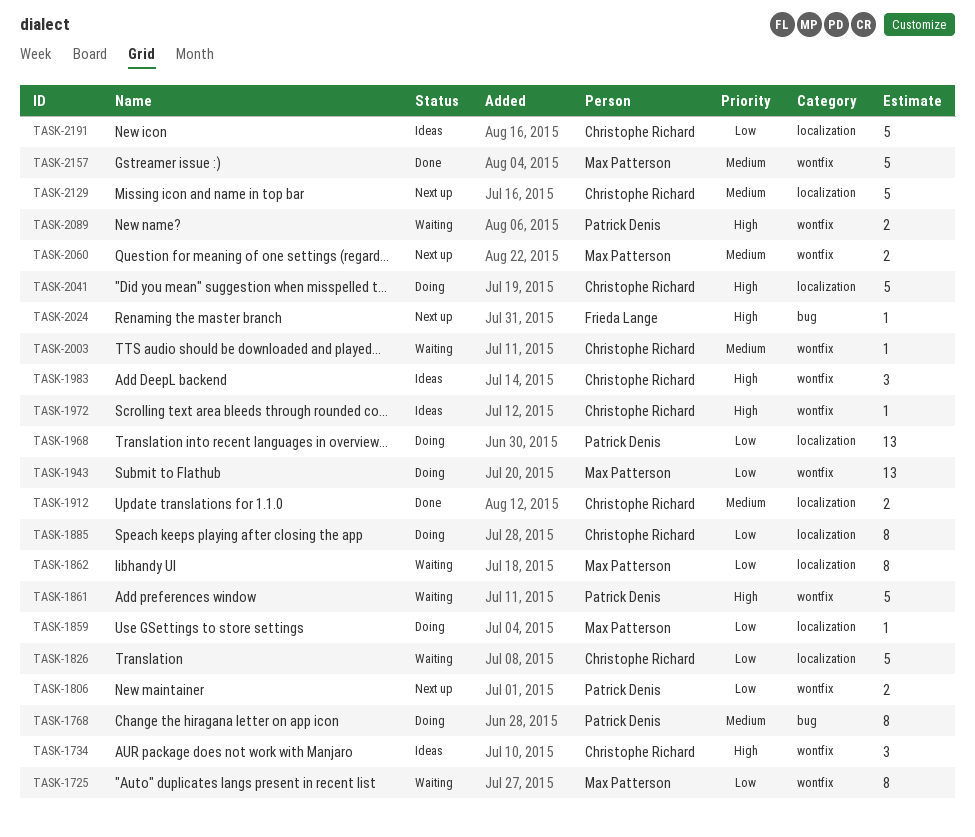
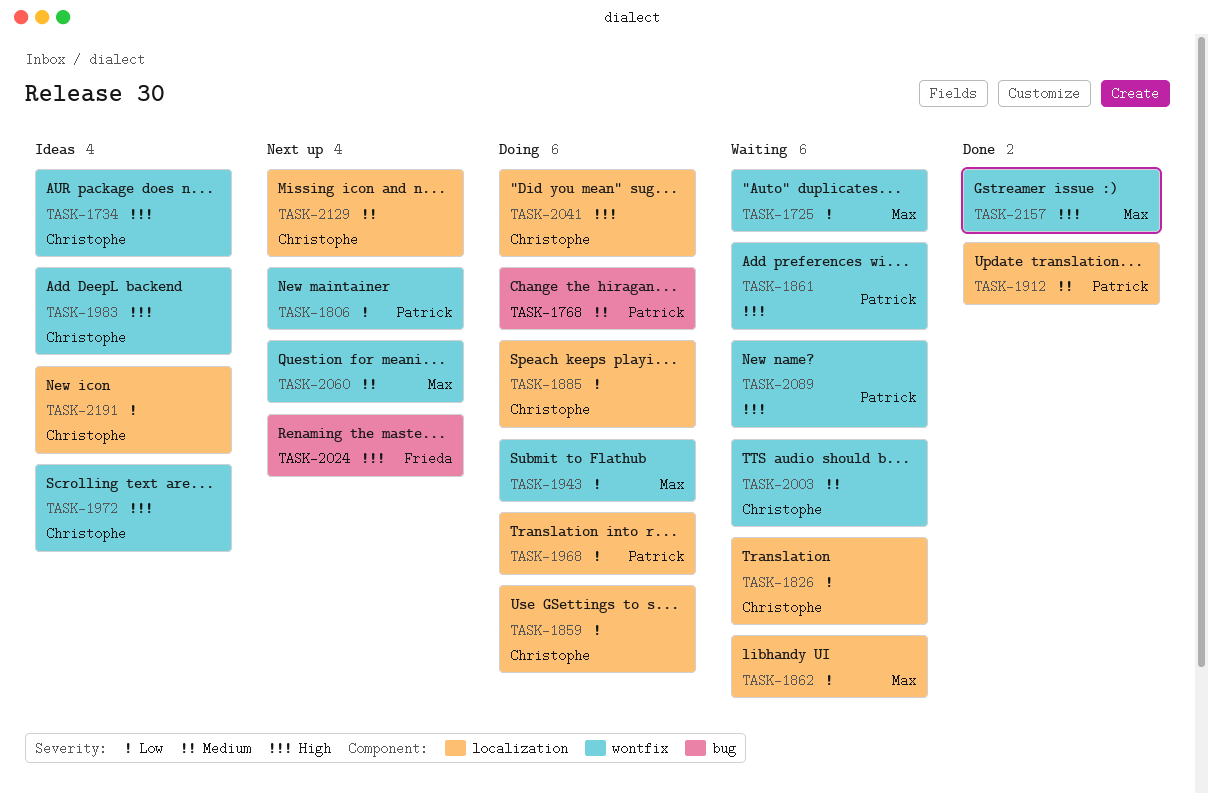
TASK-1859, owner: Max Patterson -> Christophe Richard
TASK-1912, owner: Christophe Richard -> Patrick Denis
TASK-2157, priority: Medium -> High

